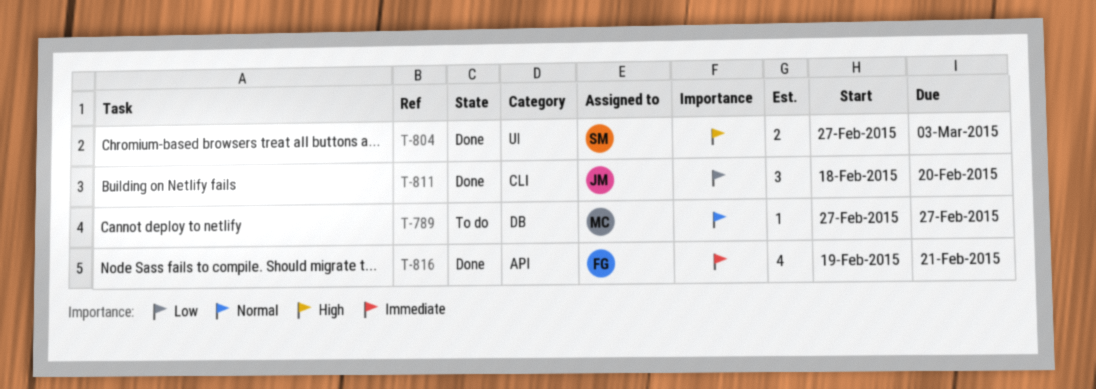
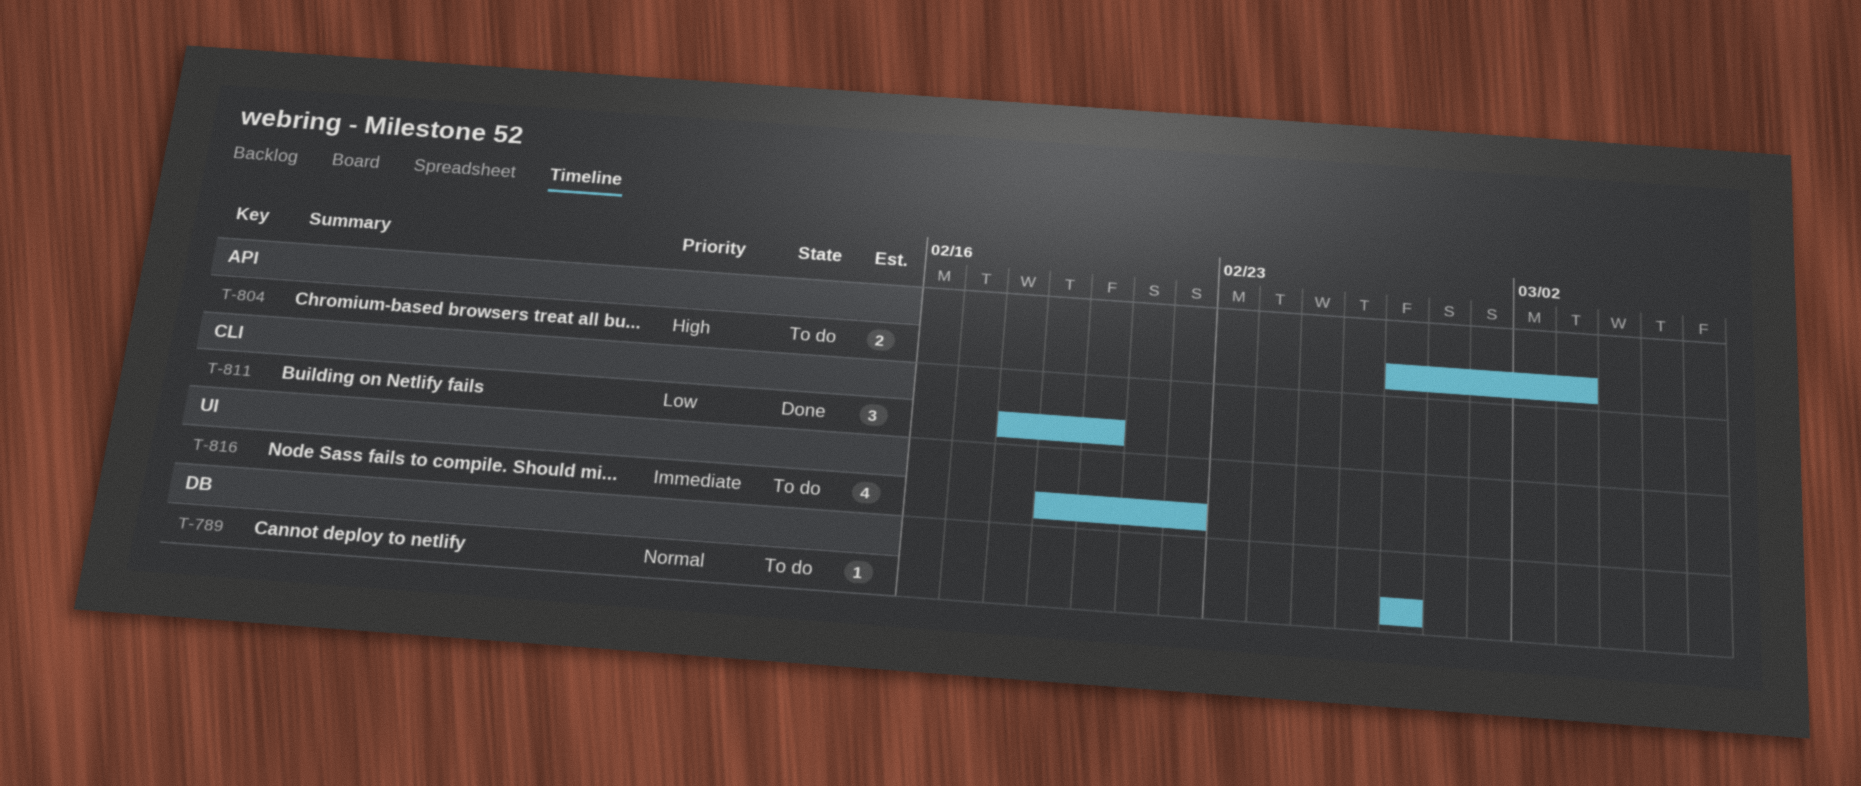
T-804, status: Done -> To do
T-804, label: UI -> API
T-816, status: Done -> To do
T-816, label: API -> UI
T-816, due: Feb 21 -> Feb 22

